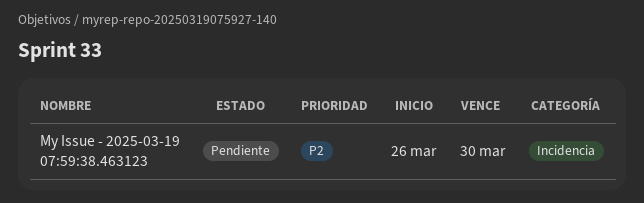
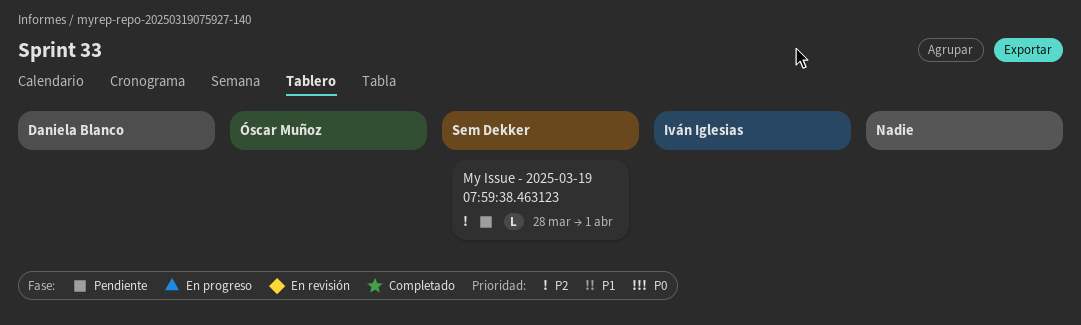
My Issue - 2025-03-19 07:59:38.463123, start: Mar 26 -> Mar 28
My Issue - 2025-03-19 07:59:38.463123, due: Mar 30 -> Apr 1

